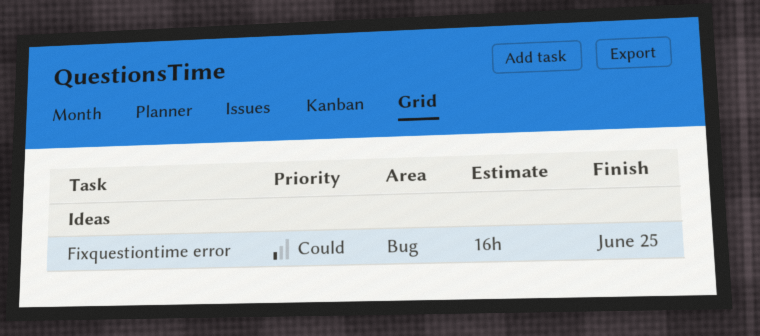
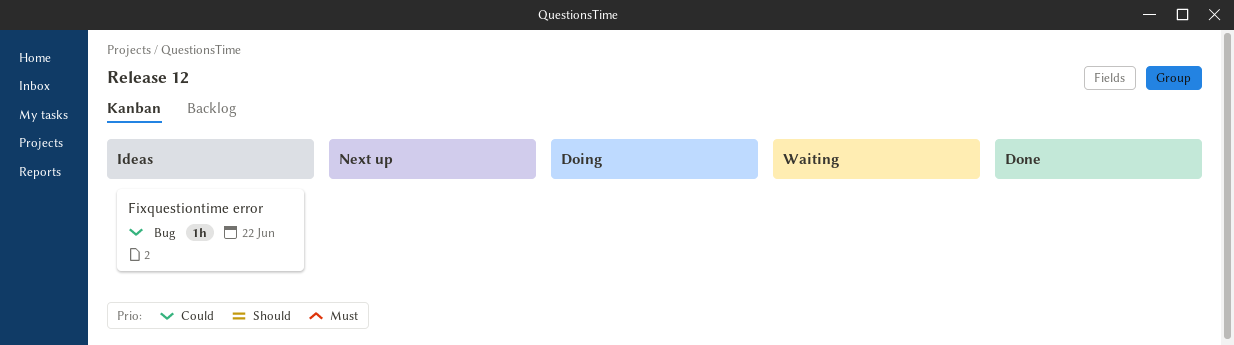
Fixquestiontime error, estimate: 16h -> 1h
Fixquestiontime error, due: Jun 25 -> Jun 22

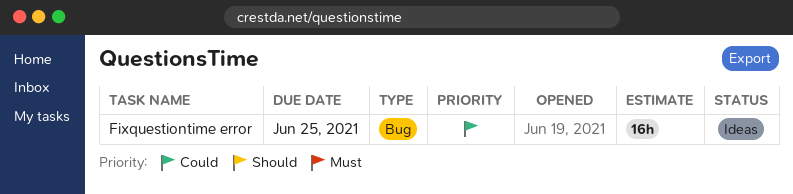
Fixquestiontime error, estimate: 1h -> 16h
Fixquestiontime error, due: Jun 22 -> Jun 25

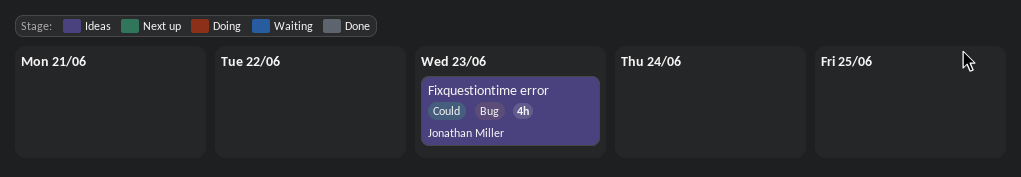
Fixquestiontime error, estimate: 16h -> 4h
Fixquestiontime error, due: Jun 25 -> Jun 23

